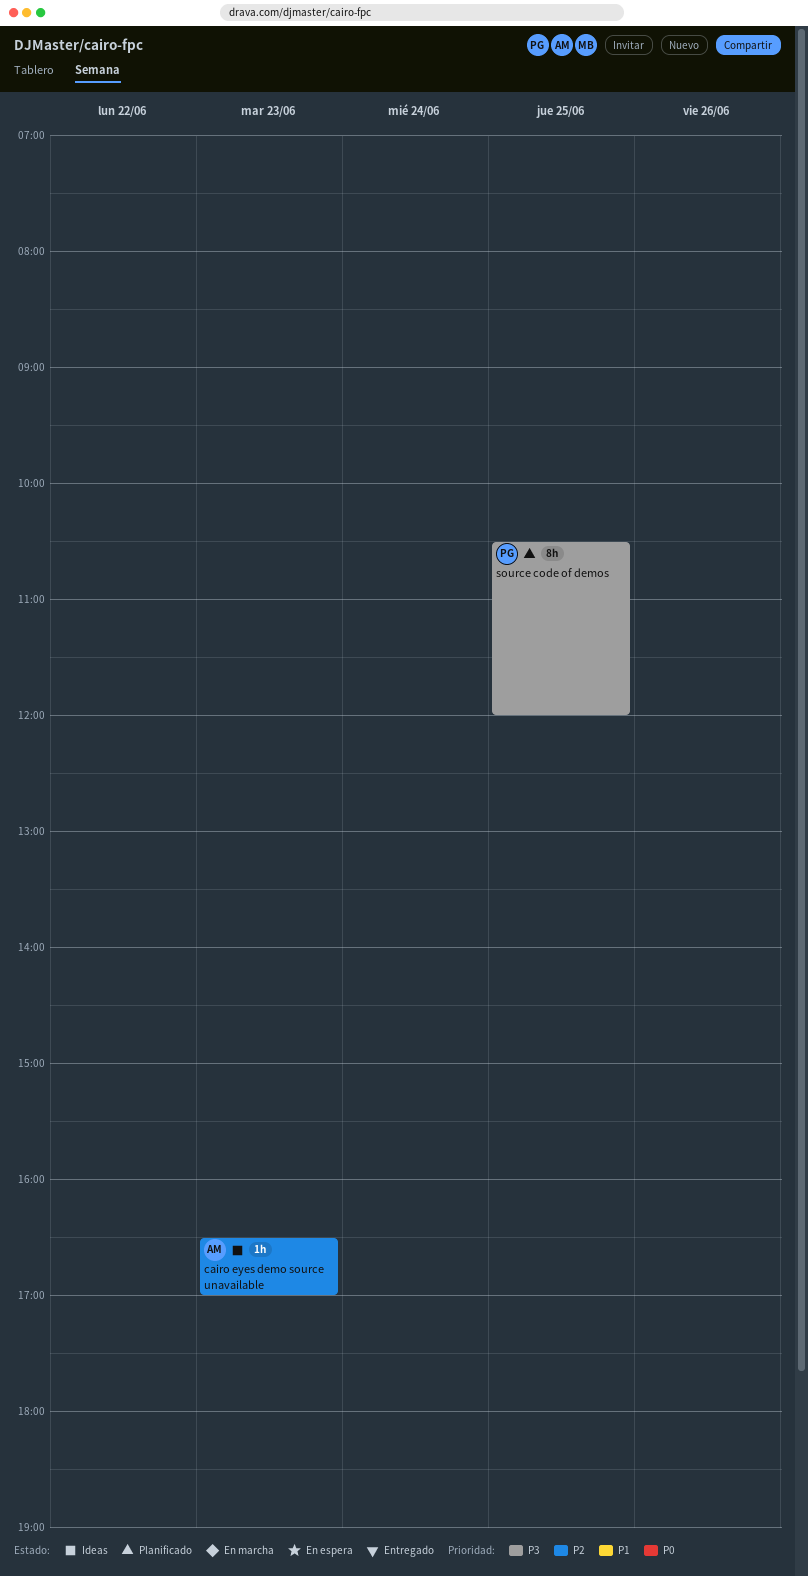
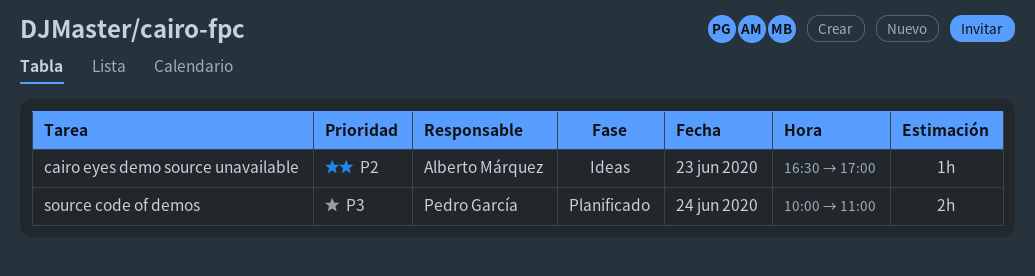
source code of demos, estimate: 8h -> 2h
source code of demos, day: Jun 25 -> Jun 24
source code of demos, begins: 10:30 -> 10:00
source code of demos, ends: 12:00 -> 11:00

